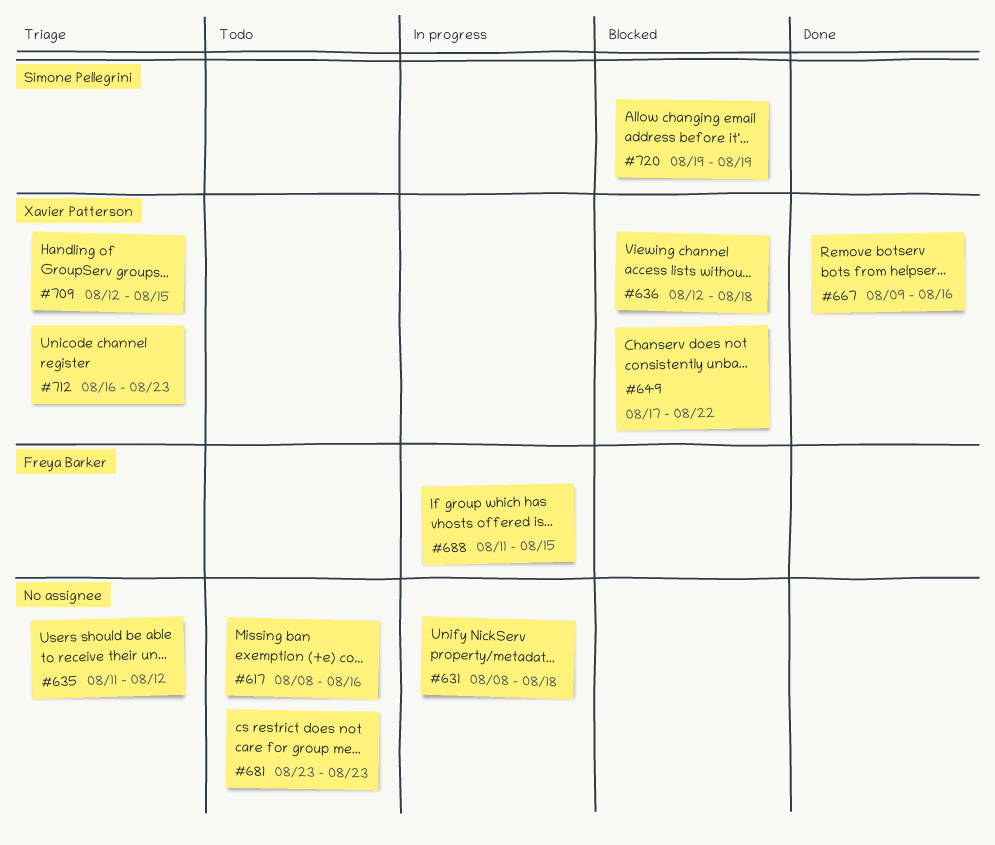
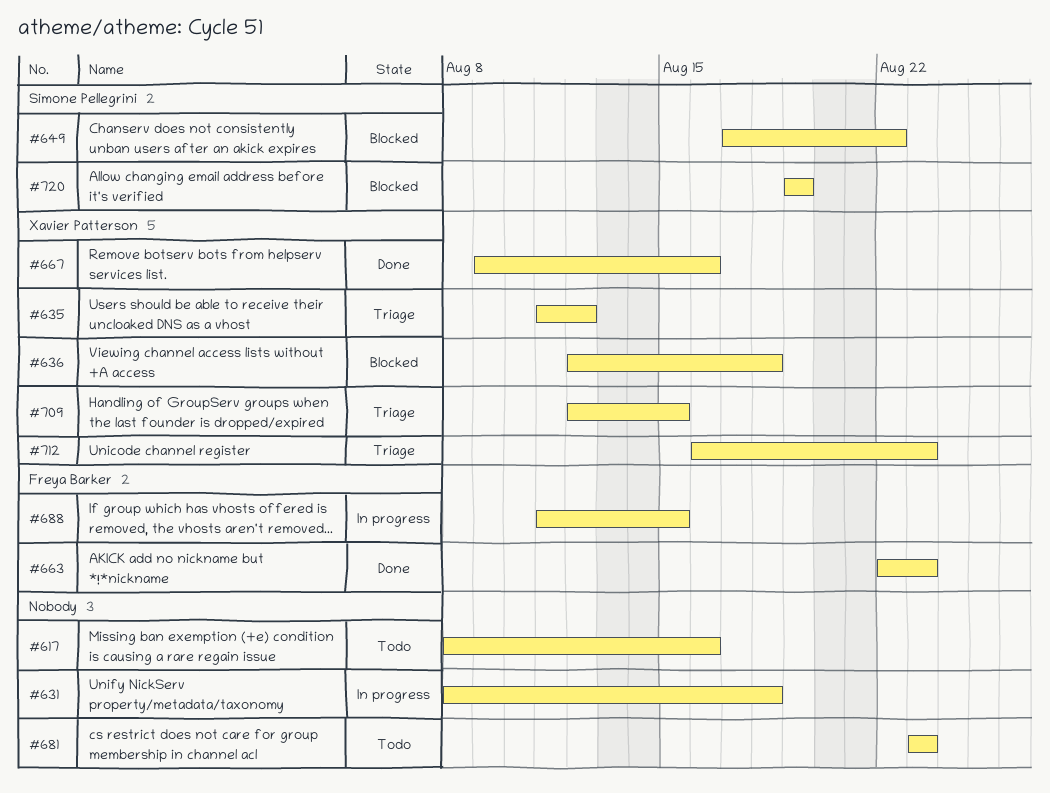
#635, owner: none -> Xavier Patterson
#649, owner: Xavier Patterson -> Simone Pellegrini
#663: none -> present

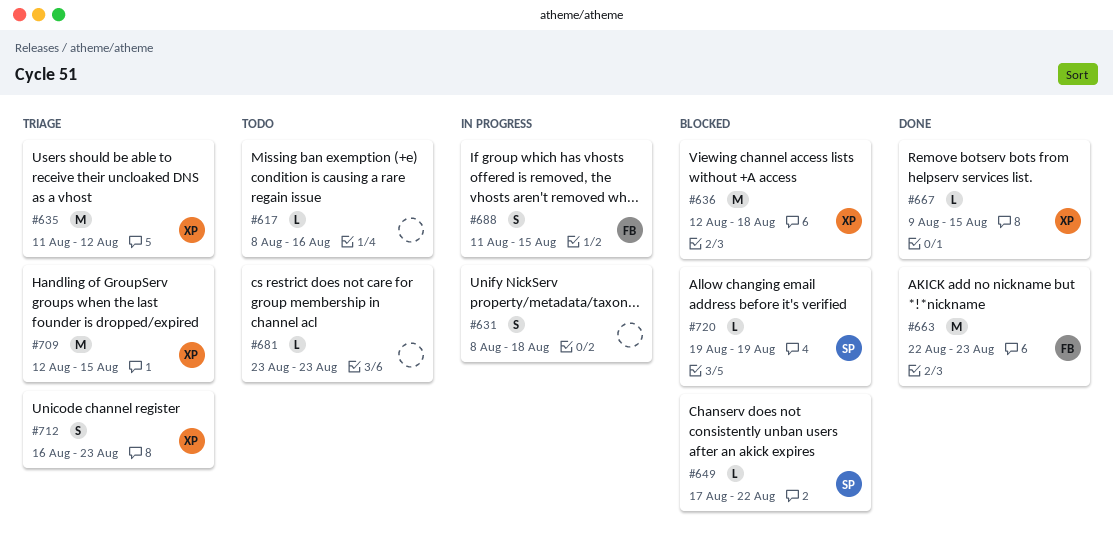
#667, due: Aug 16 -> Aug 15

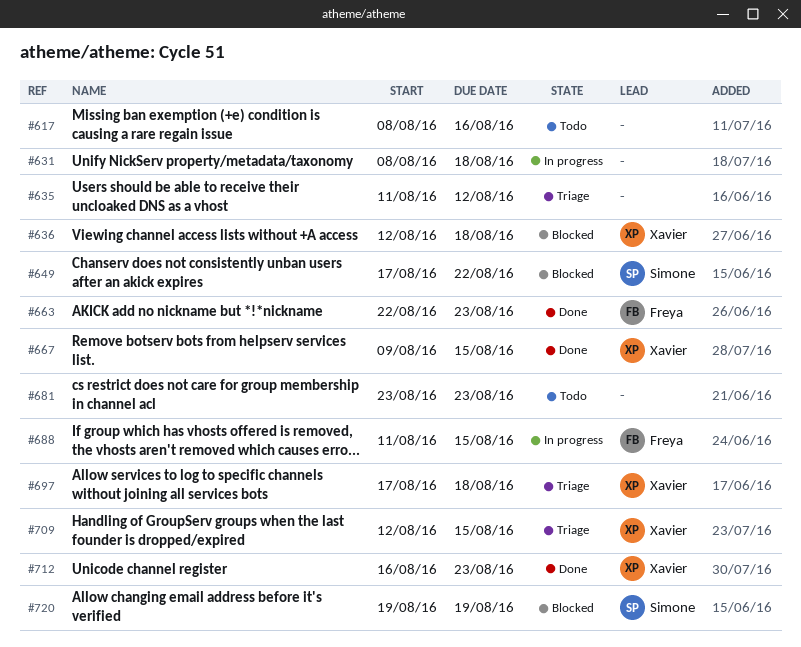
#635, owner: Xavier -> none
#697: none -> present
#712, status: Triage -> Done

